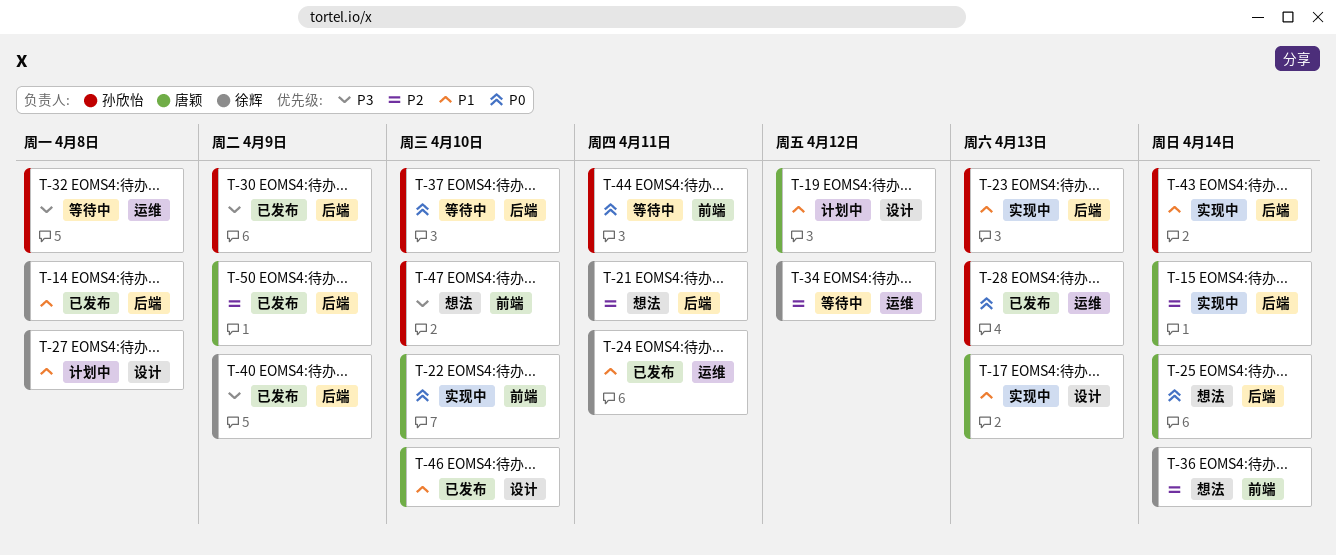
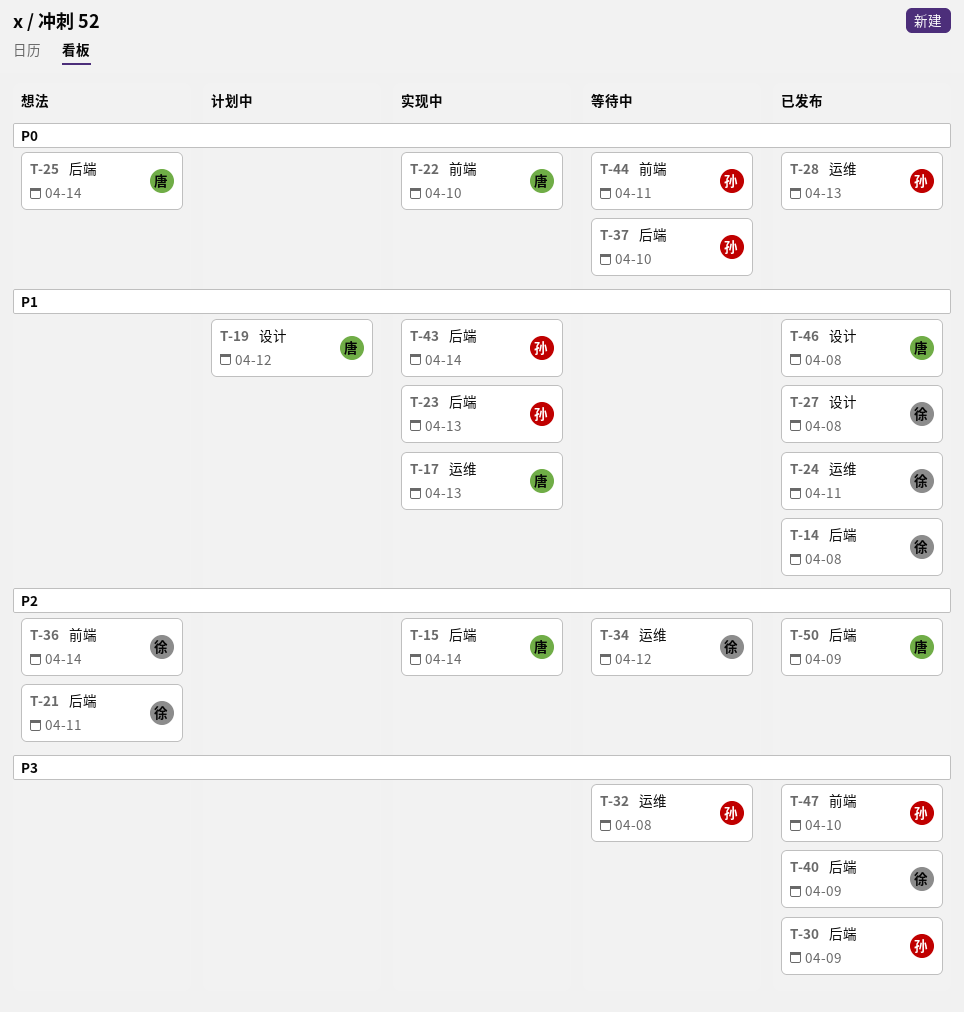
T-17, label: 设计 -> 运维
T-27, status: 计划中 -> 已发布
T-46, due: Apr 10 -> Apr 8
T-47, status: 想法 -> 已发布

